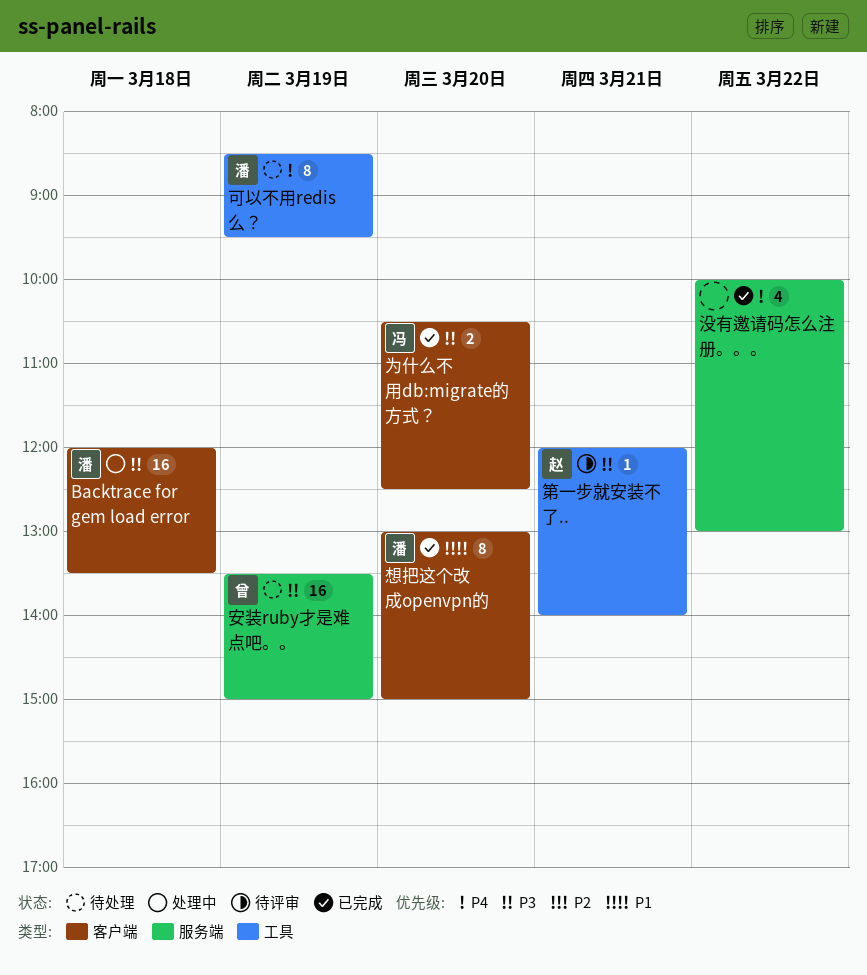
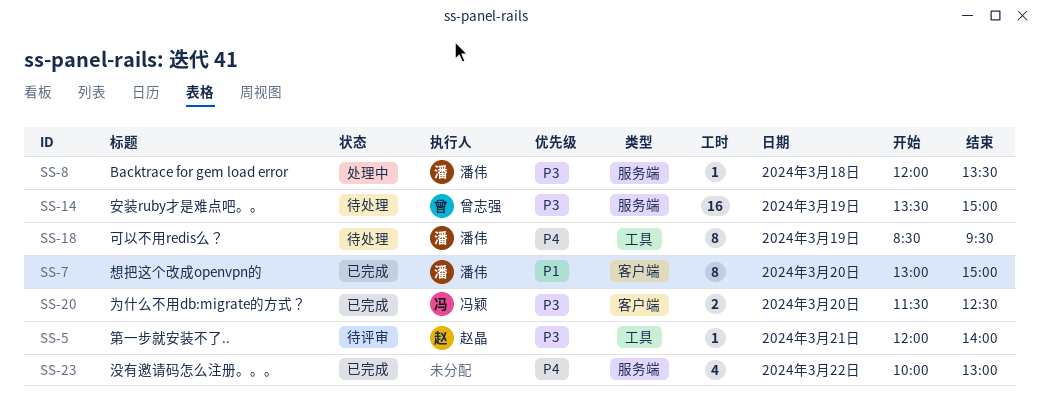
Backtrace for gem load error, label: 客户端 -> 服务端
Backtrace for gem load error, estimate: 16 -> 1
为什么不用db:migrate的方式？, begins: 10:30 -> 11:30

